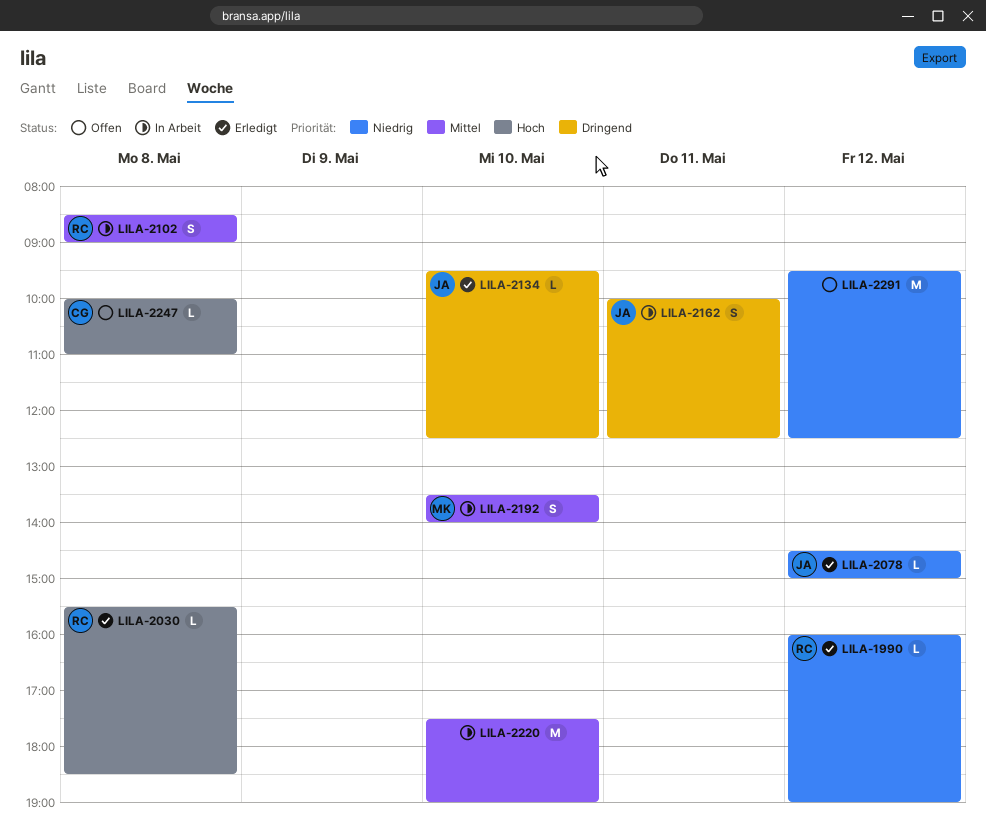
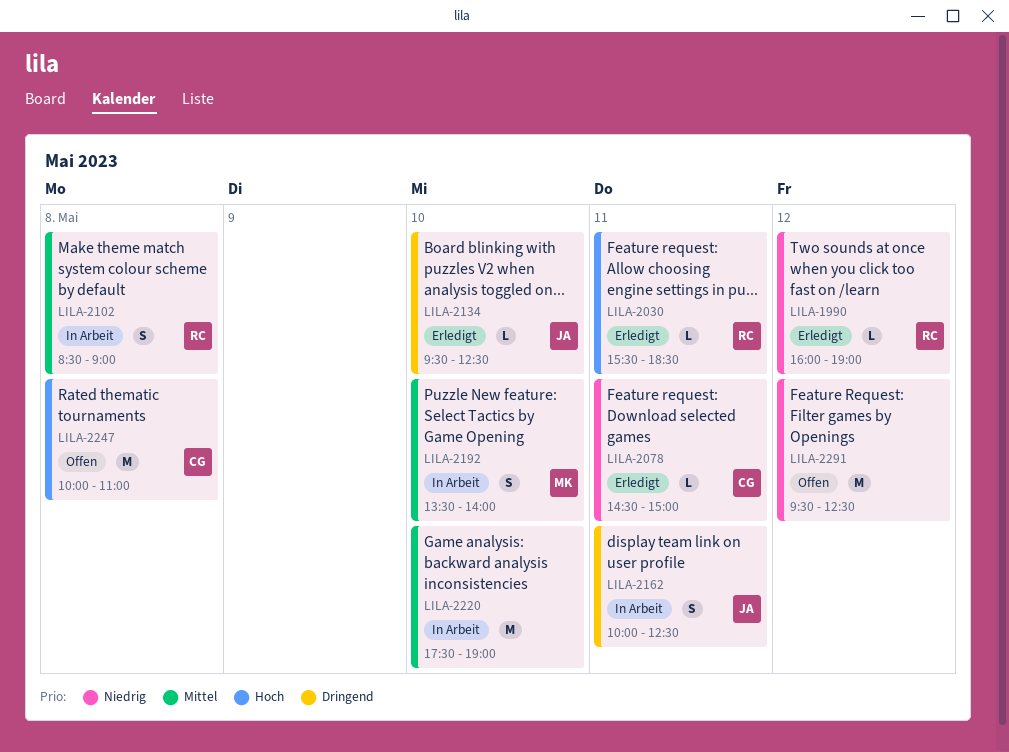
LILA-2030, day: May 8 -> May 11
LILA-2078, owner: JA -> CG
LILA-2078, day: May 12 -> May 11
LILA-2247, estimate: L -> M

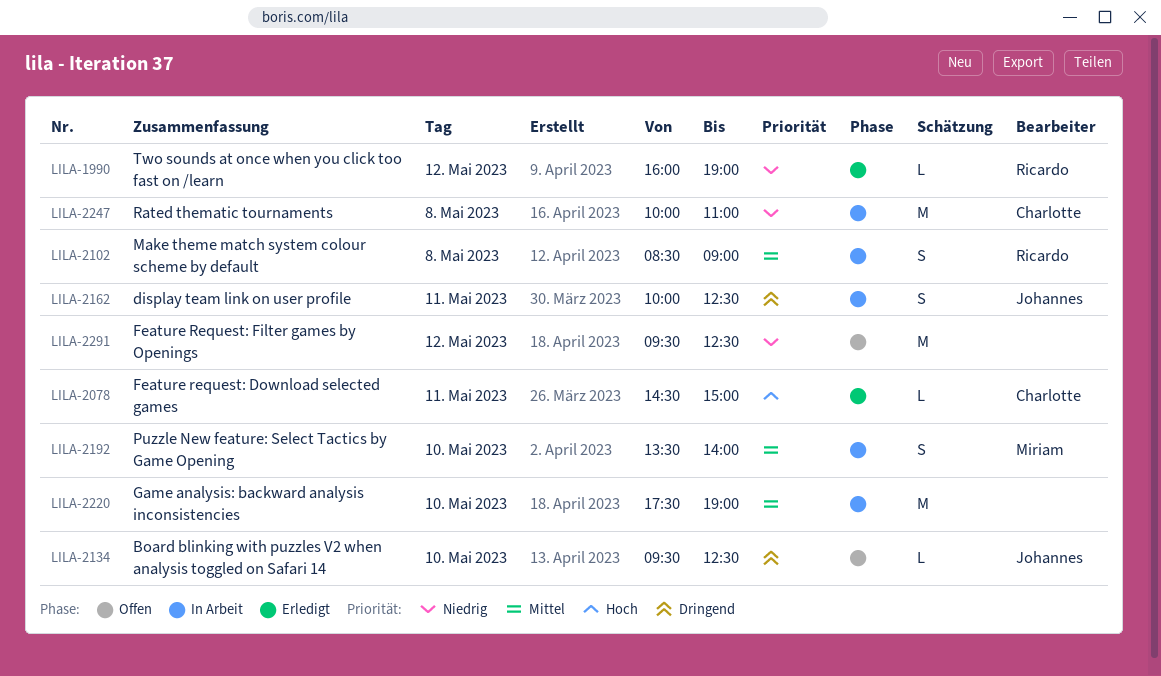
LILA-2030: present -> none
LILA-2078, priority: Niedrig -> Hoch
LILA-2134, status: Erledigt -> Offen
LILA-2247, status: Offen -> In Arbeit
LILA-2247, priority: Hoch -> Niedrig

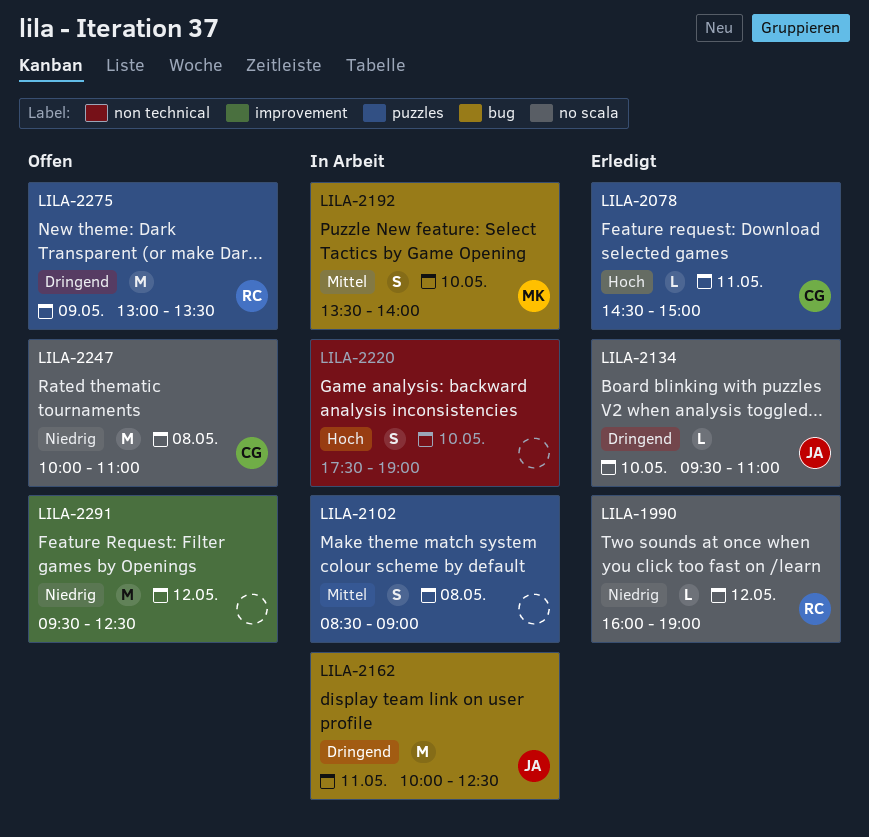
LILA-2102, owner: Ricardo -> none
LILA-2134, status: Offen -> Erledigt
LILA-2134, ends: 12:30 -> 11:00
LILA-2162, estimate: S -> M
LILA-2220, priority: Mittel -> Hoch
LILA-2220, estimate: M -> S
LILA-2247, status: In Arbeit -> Offen
LILA-2275: none -> present

